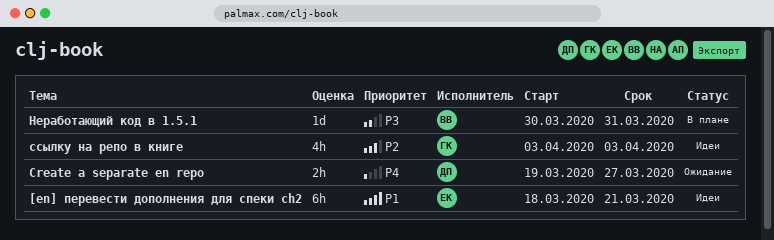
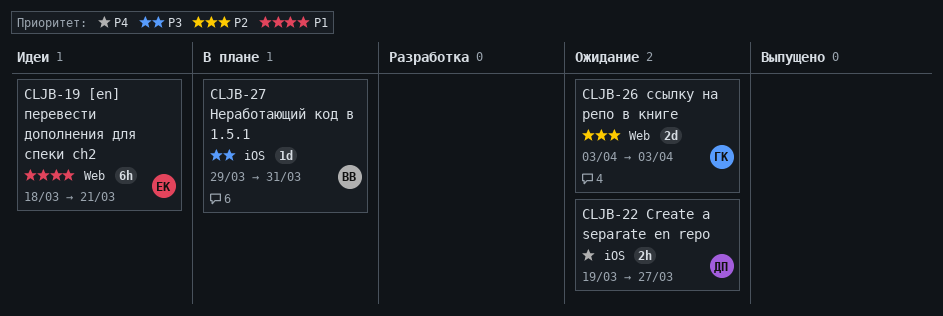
Неработающий код в 1.5.1, start: Mar 30 -> Mar 29
ссылку на репо в книге, status: Идеи -> Ожидание
ссылку на репо в книге, estimate: 4h -> 2d

